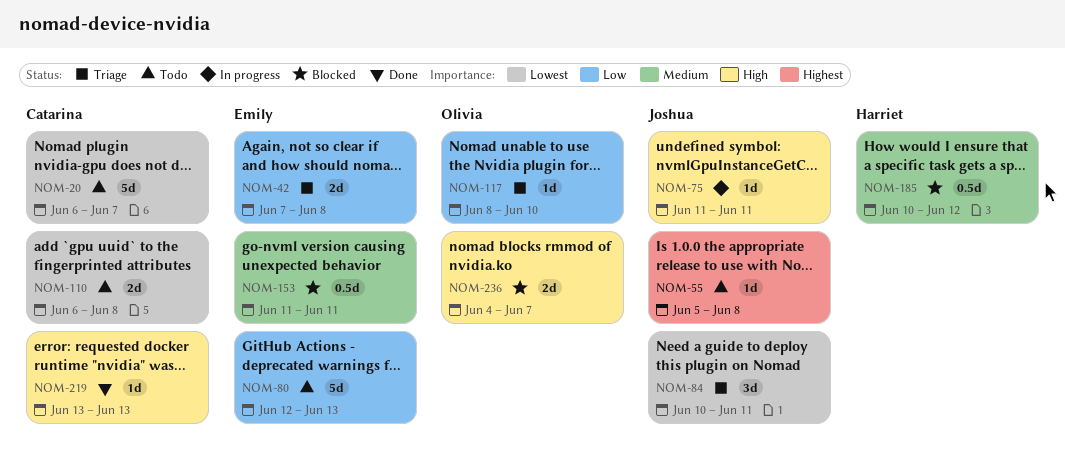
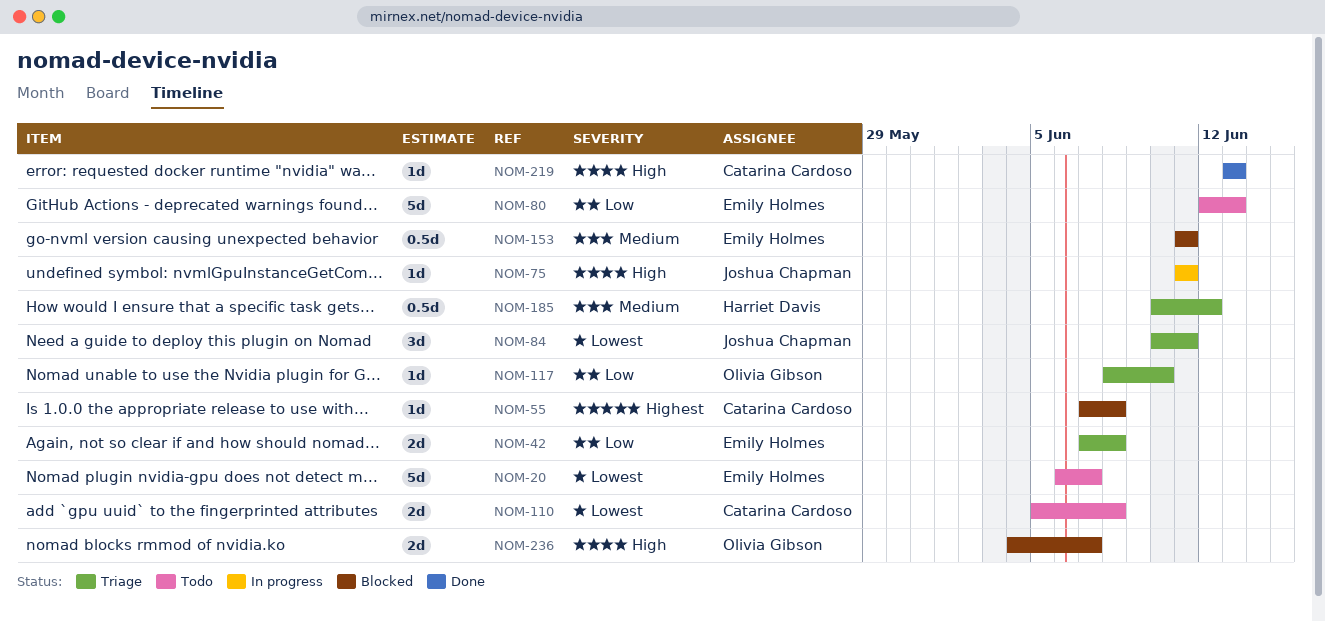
NOM-20, owner: Catarina Cardoso -> Emily Holmes
NOM-55, status: Todo -> Blocked
NOM-55, owner: Joshua Chapman -> Catarina Cardoso
NOM-55, start: Jun 5 -> Jun 7
NOM-110, start: Jun 6 -> Jun 5
NOM-185, status: Blocked -> Triage

